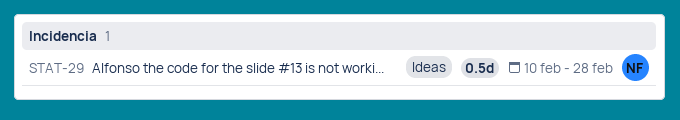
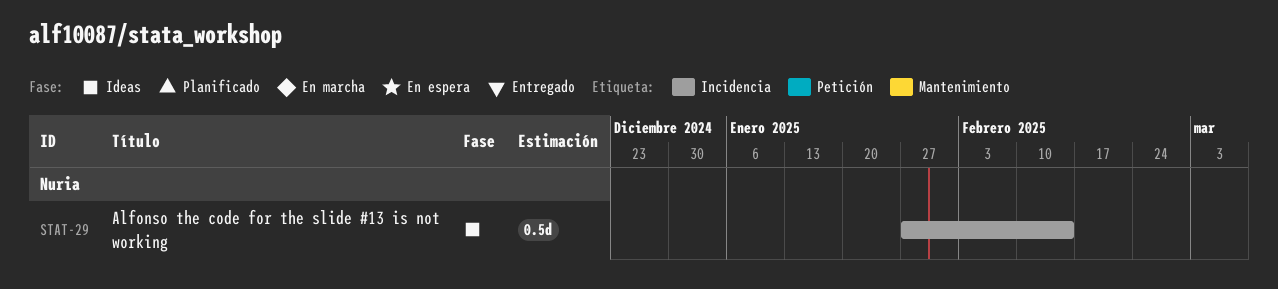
STAT-29, start: Feb 10 -> Jan 27
STAT-29, due: Feb 28 -> Feb 14

